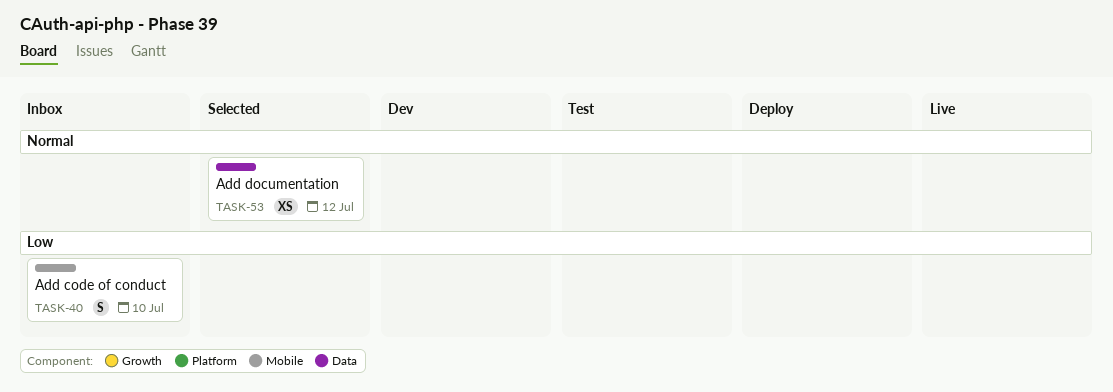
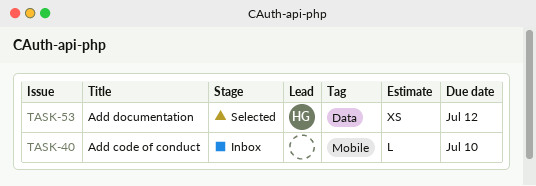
TASK-40, estimate: S -> L

